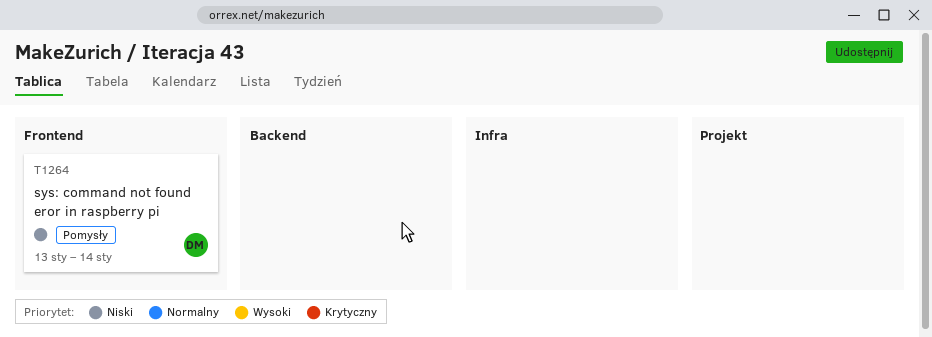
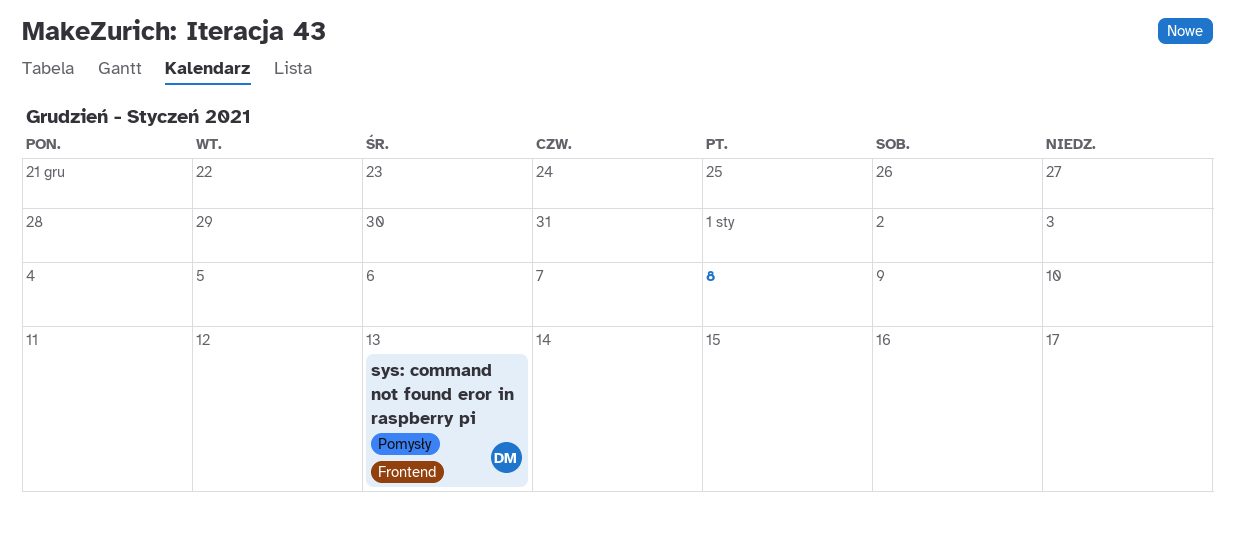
sys: command not found eror in raspberry pi, due: Jan 14 -> Jan 13

